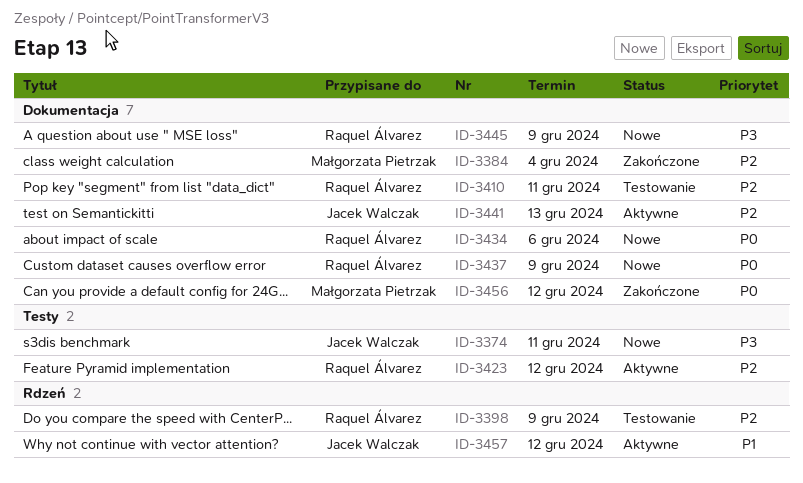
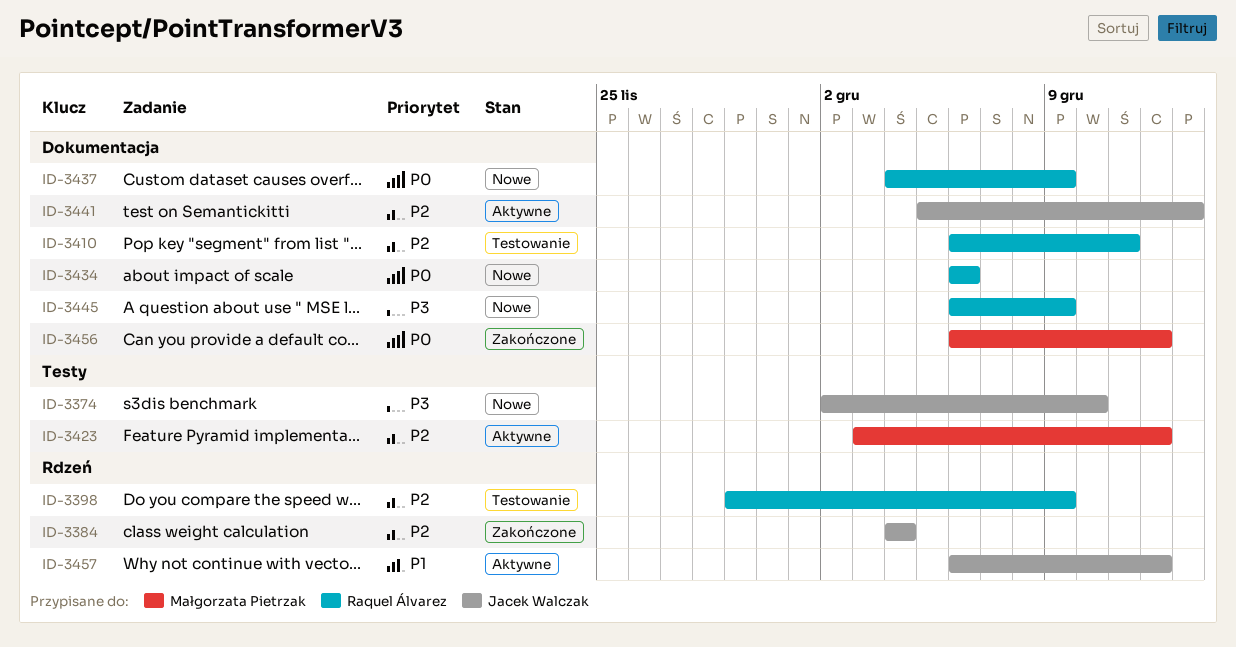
ID-3374, due: Dec 11 -> Dec 10
ID-3384, owner: Małgorzata Pietrzak -> Jacek Walczak
ID-3384, label: Dokumentacja -> Rdzeń
ID-3423, owner: Raquel Álvarez -> Małgorzata Pietrzak

